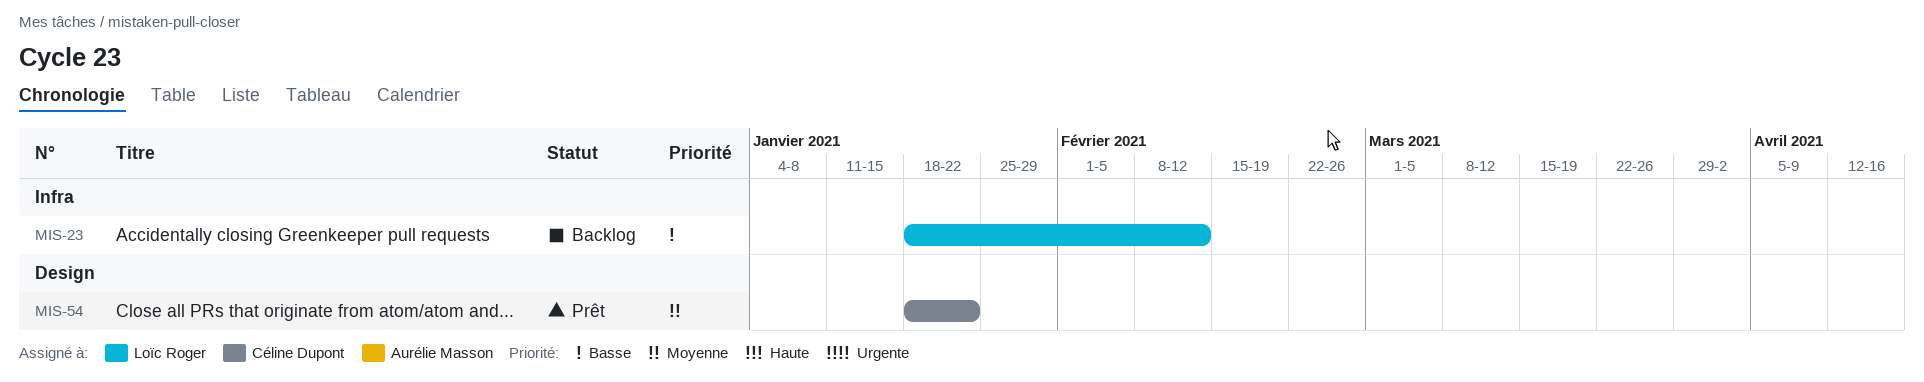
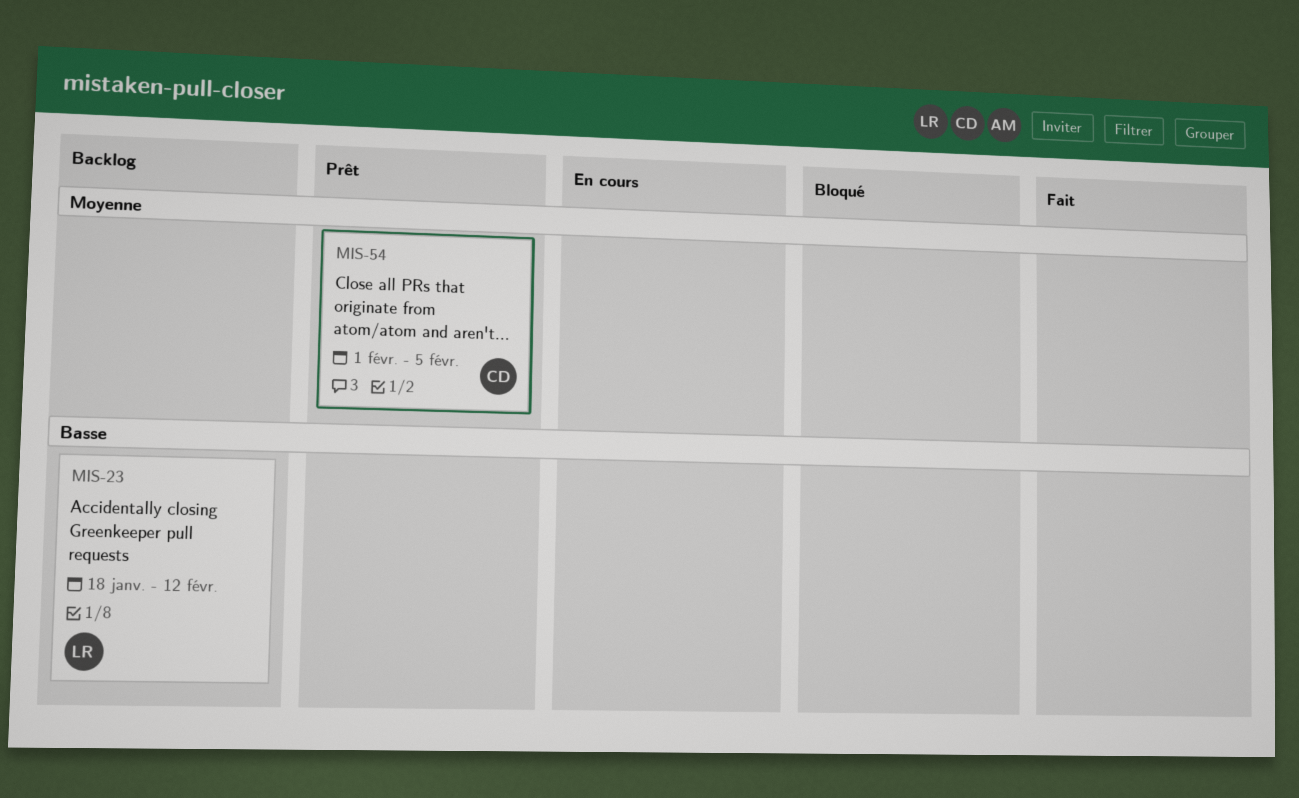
MIS-54, start: Jan 18 -> Feb 1
MIS-54, due: Jan 22 -> Feb 5

